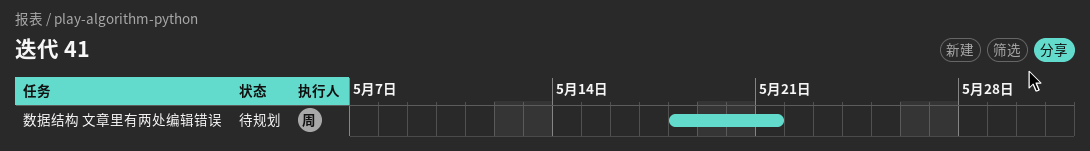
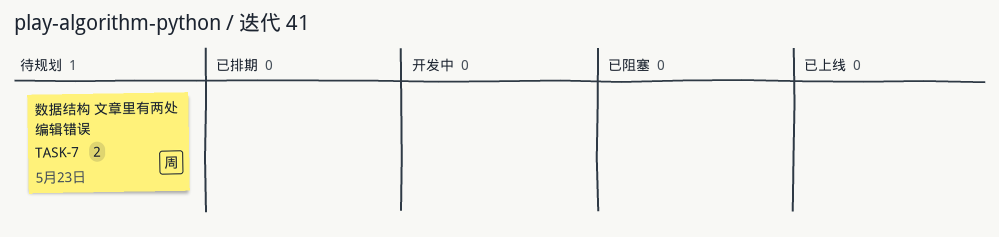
数据结构 文章里有两处编辑错误, due: May 21 -> May 23

